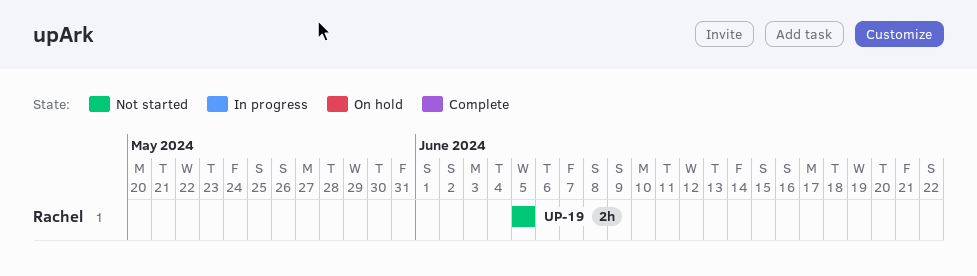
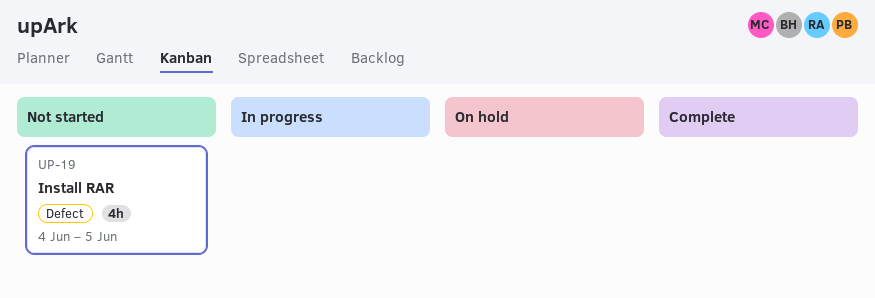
UP-19, estimate: 2h -> 4h
UP-19, start: Jun 5 -> Jun 4

